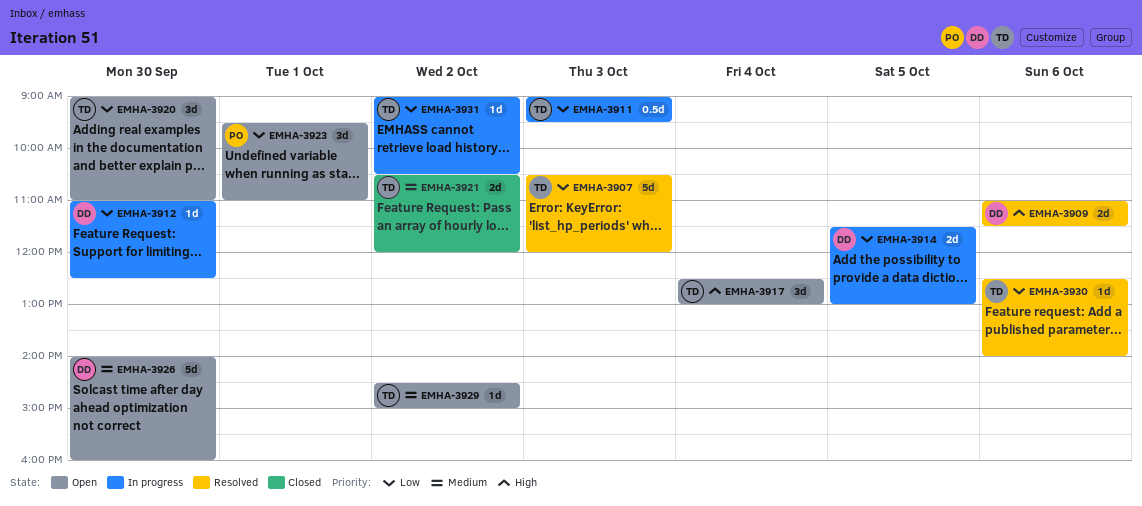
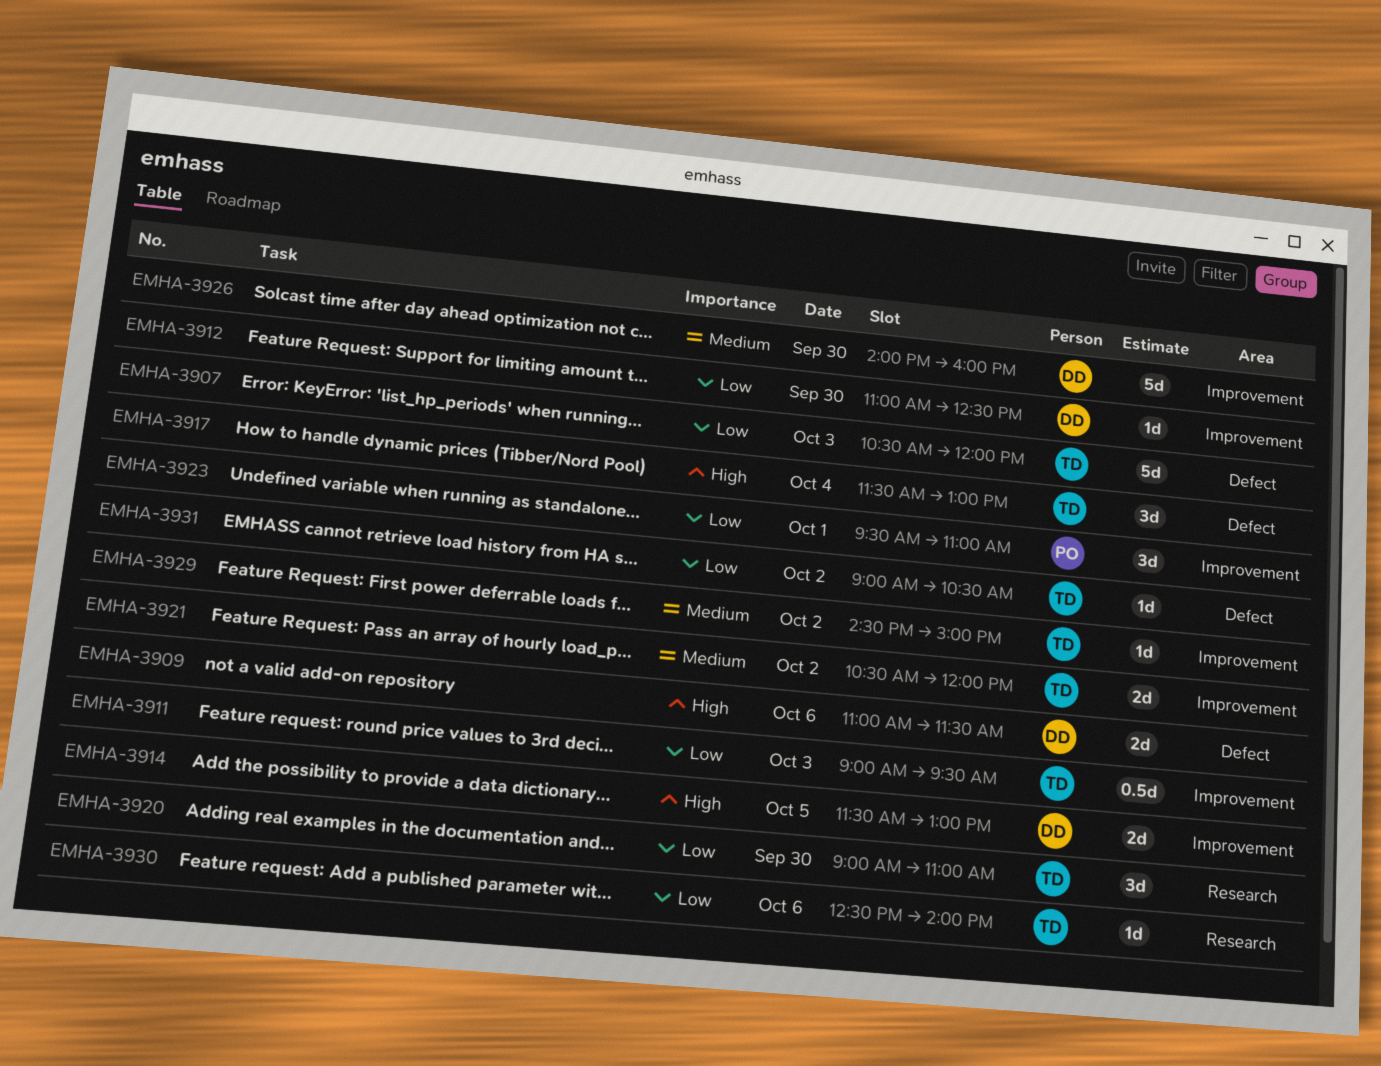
EMHA-3914, priority: Low -> High
EMHA-3917, begins: 12:30 -> 11:30

